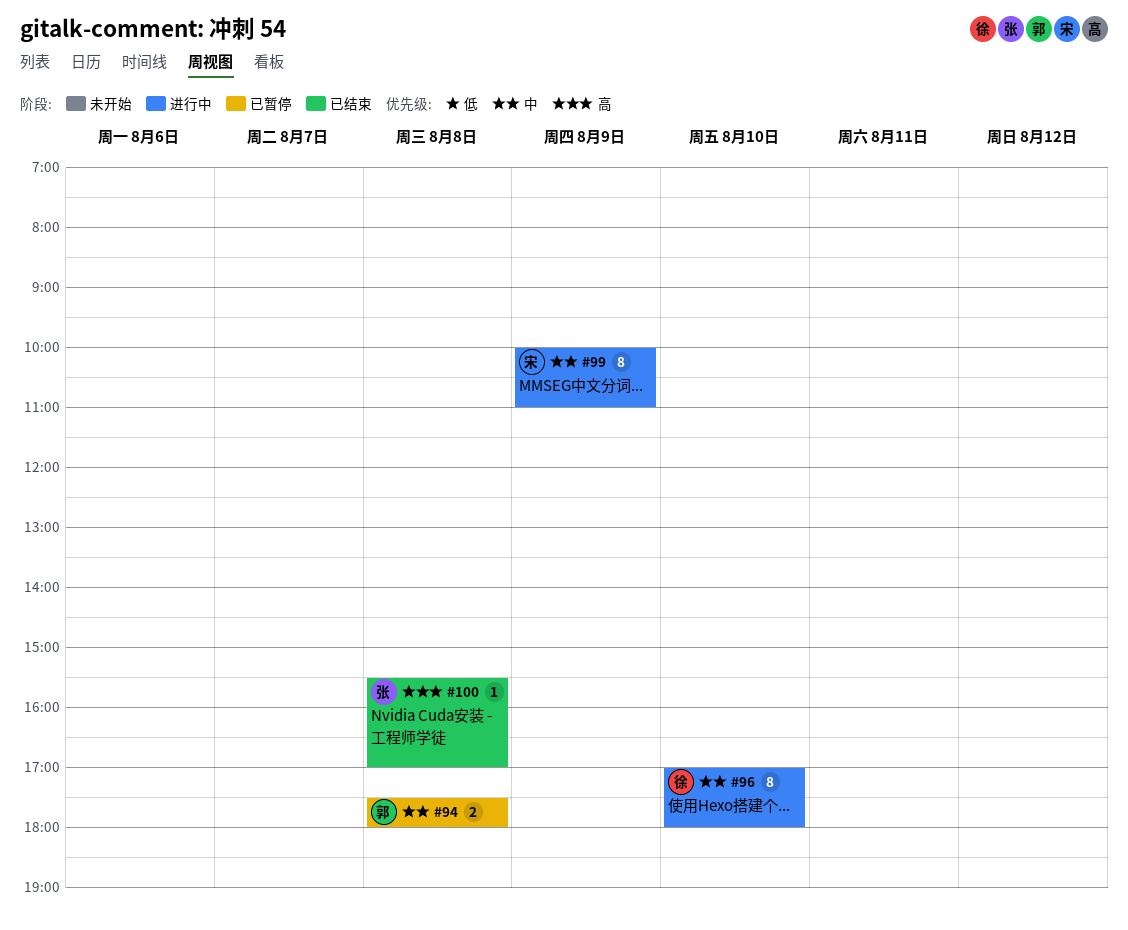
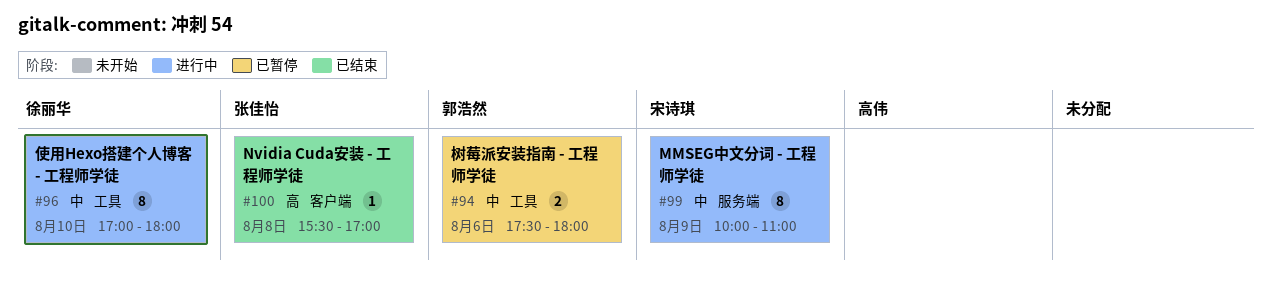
#94, day: Aug 8 -> Aug 6

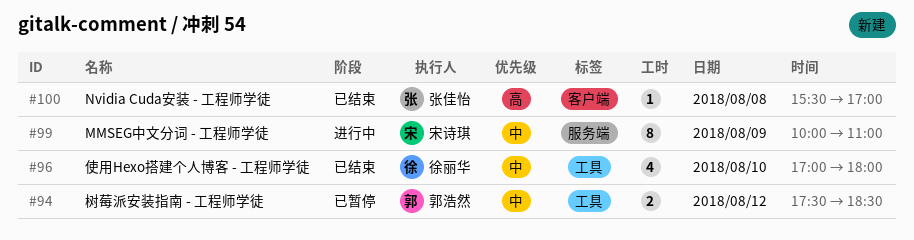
#94, day: Aug 6 -> Aug 12
#94, ends: 18:00 -> 18:30
#96, status: 进行中 -> 已结束
#96, estimate: 8 -> 4

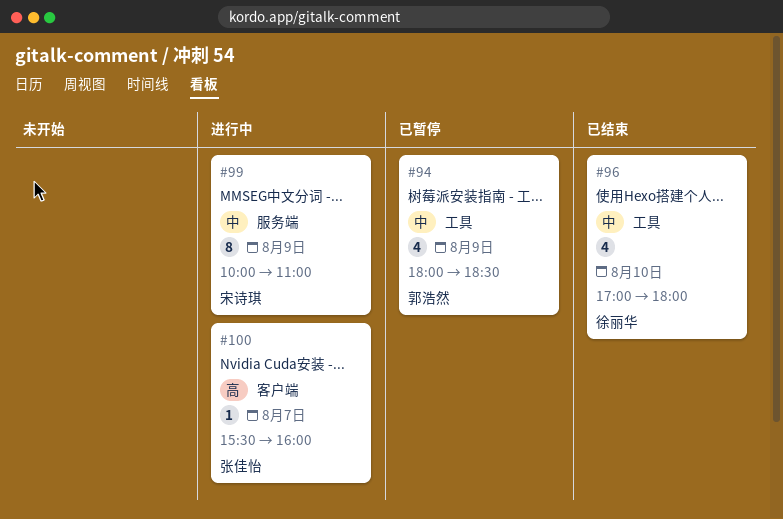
#94, estimate: 2 -> 4
#94, day: Aug 12 -> Aug 9
#94, begins: 17:30 -> 18:00
#100, status: 已结束 -> 进行中
#100, day: Aug 8 -> Aug 7
#100, ends: 17:00 -> 16:00

